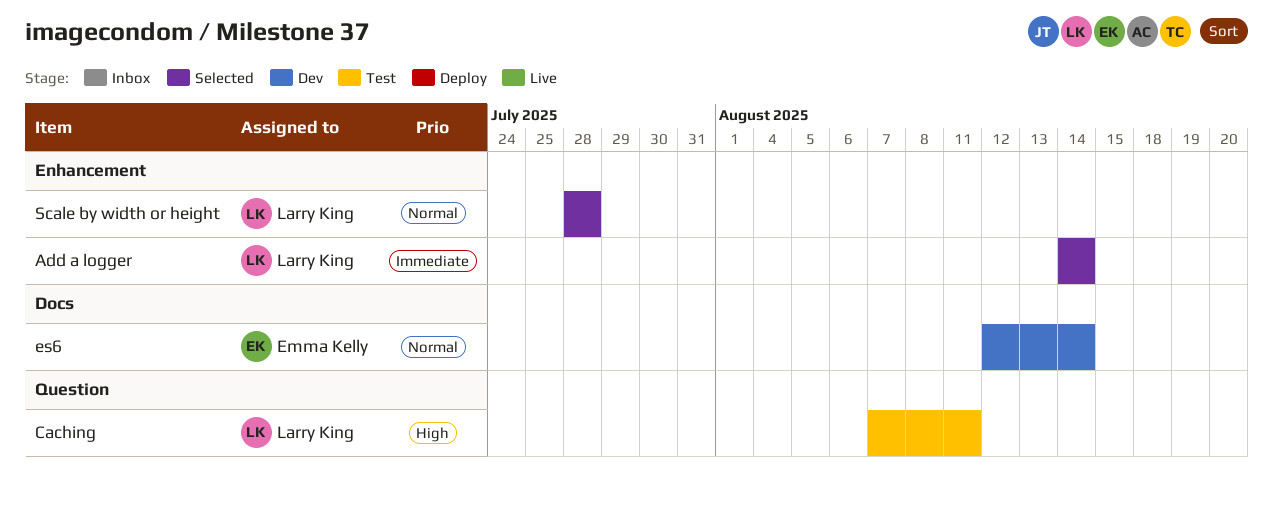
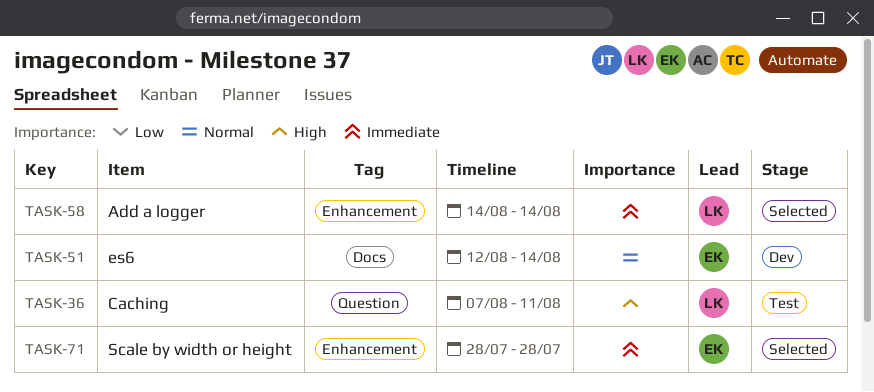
Scale by width or height, owner: Larry King -> Emma Kelly
Scale by width or height, priority: Normal -> Immediate

